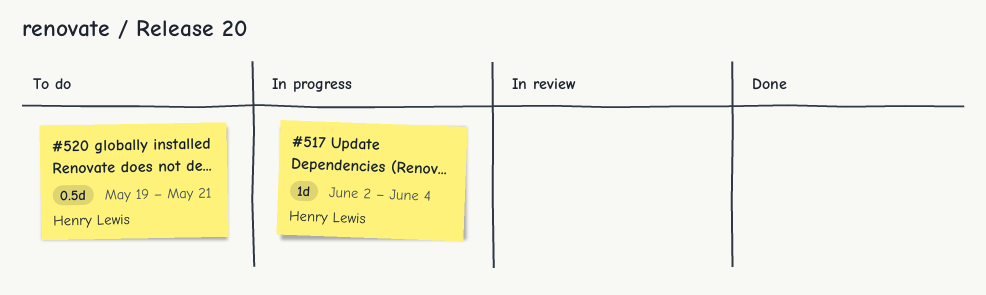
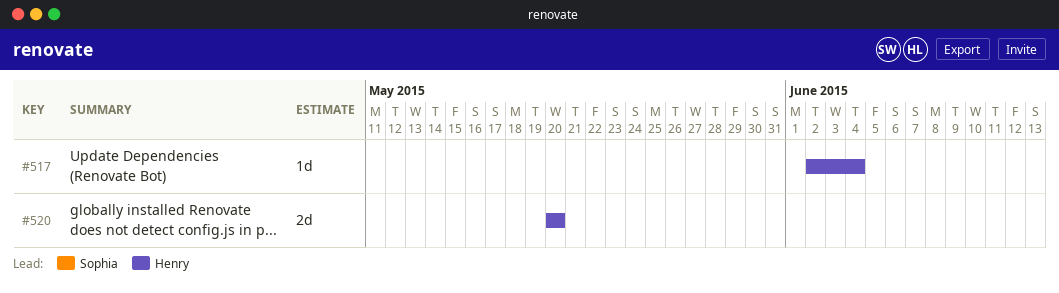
#520, estimate: 0.5d -> 2d
#520, start: May 19 -> May 20
#520, due: May 21 -> May 20

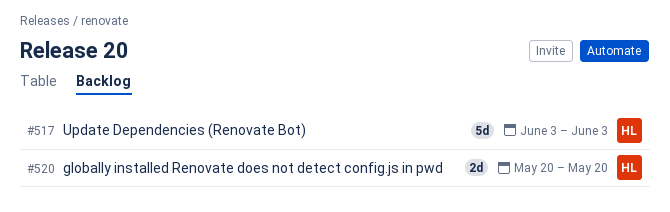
#517, estimate: 1d -> 5d
#517, start: Jun 2 -> Jun 3
#517, due: Jun 4 -> Jun 3

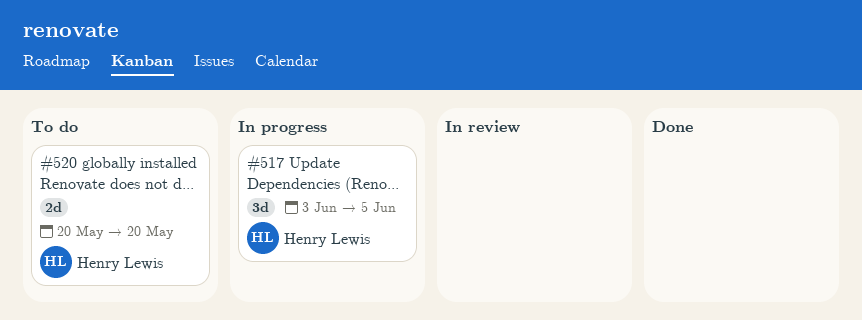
#517, estimate: 5d -> 3d
#517, due: Jun 3 -> Jun 5

